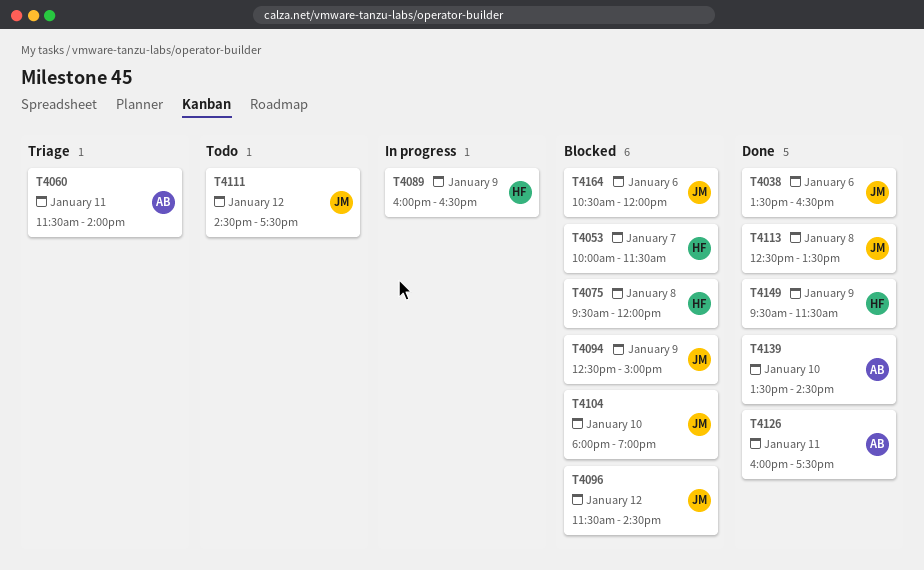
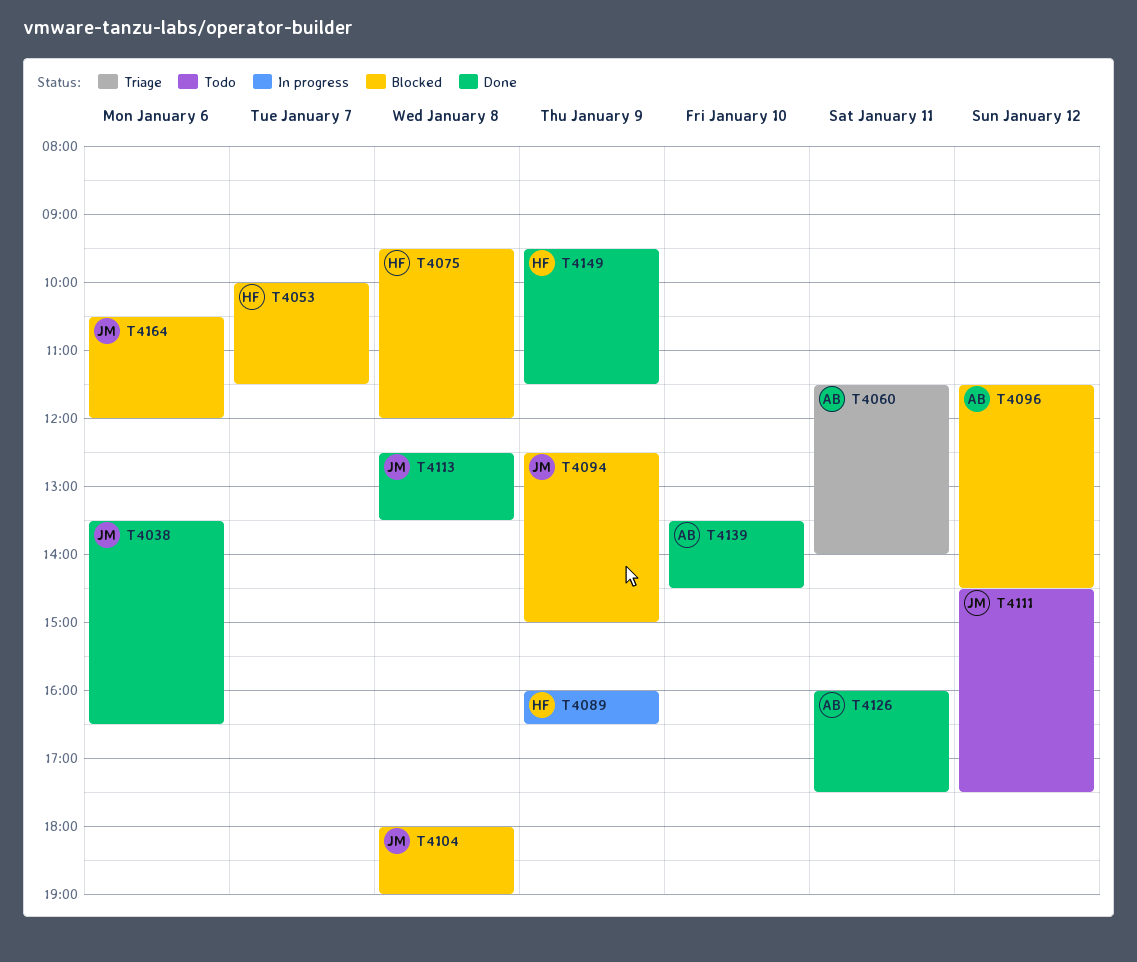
T4096, owner: JM -> AB
T4104, day: Jan 10 -> Jan 8

